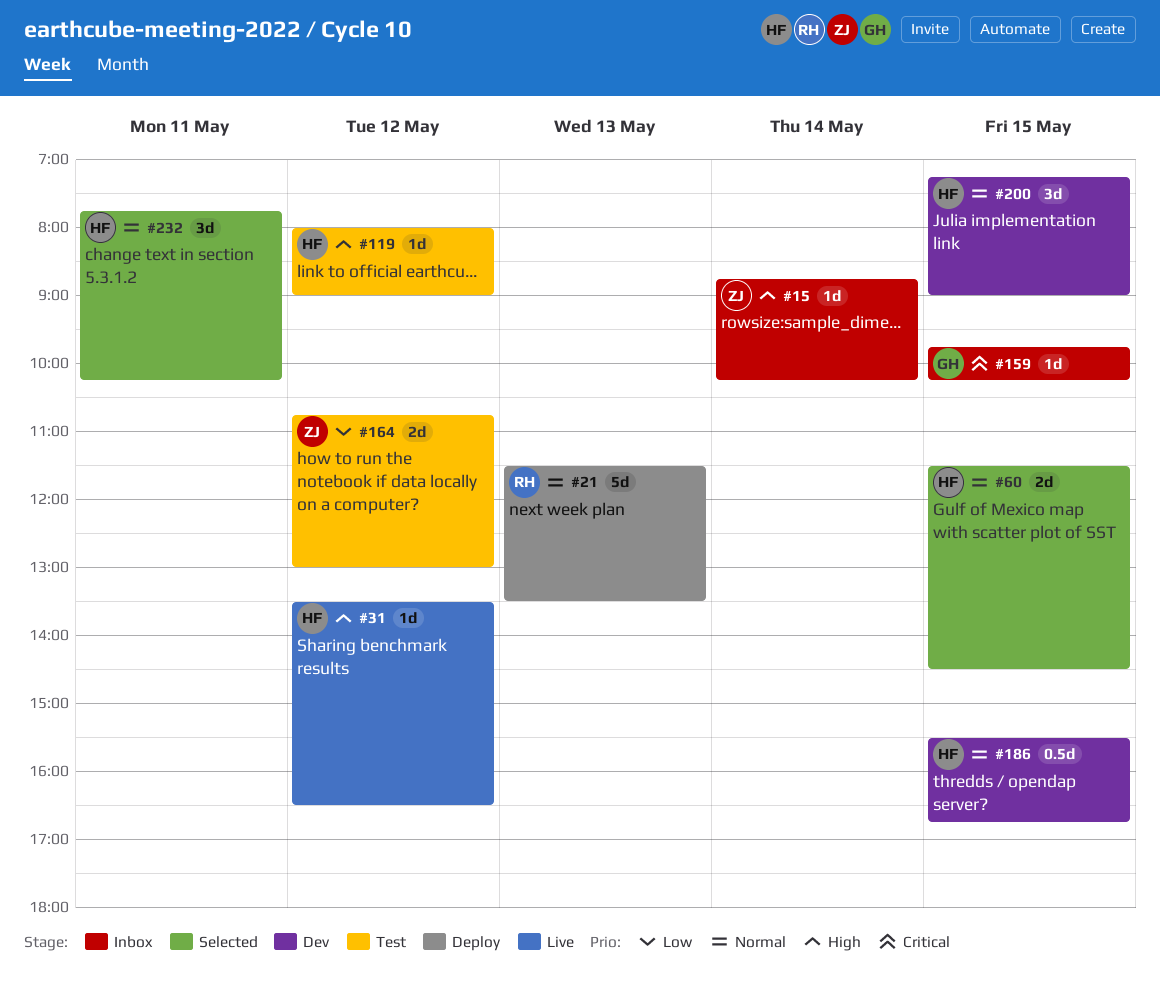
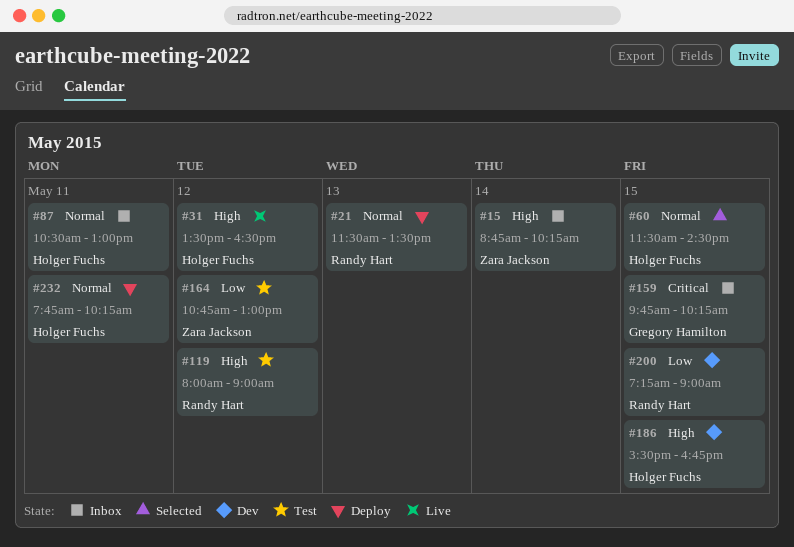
#87: none -> present
#119, owner: Holger Fuchs -> Randy Hart
#186, priority: Normal -> High
#200, owner: Holger Fuchs -> Randy Hart
#200, priority: Normal -> Low
#232, status: Selected -> Deploy

